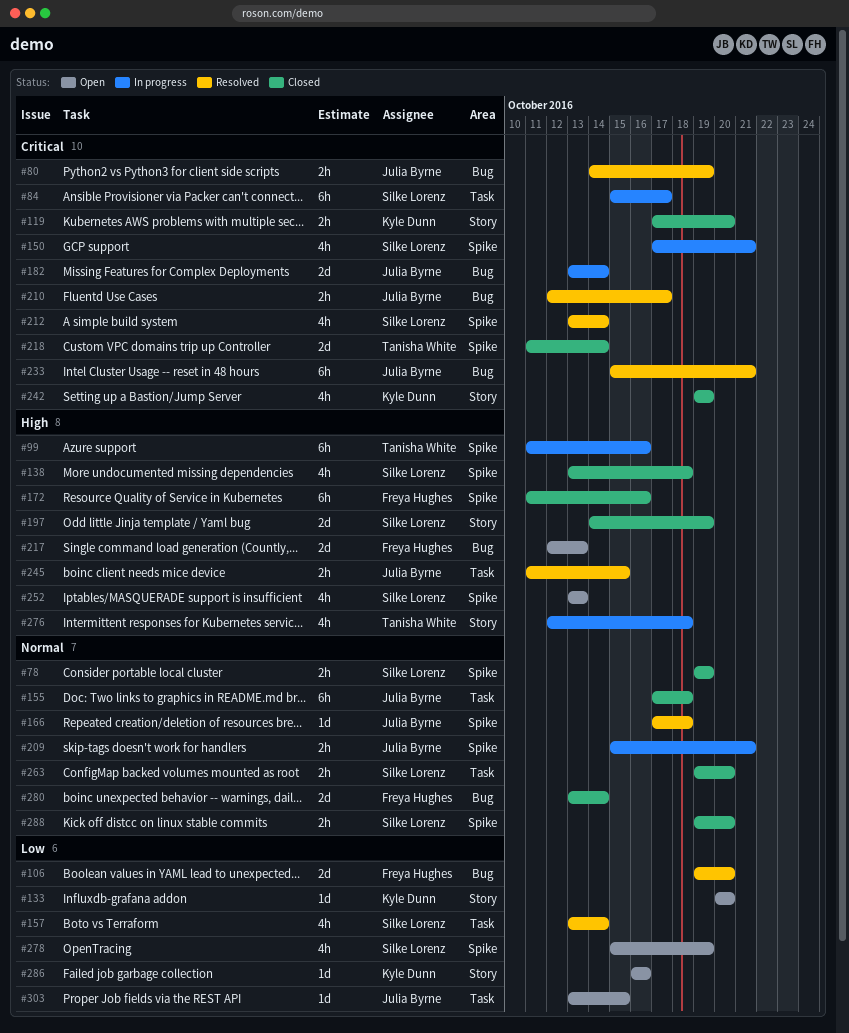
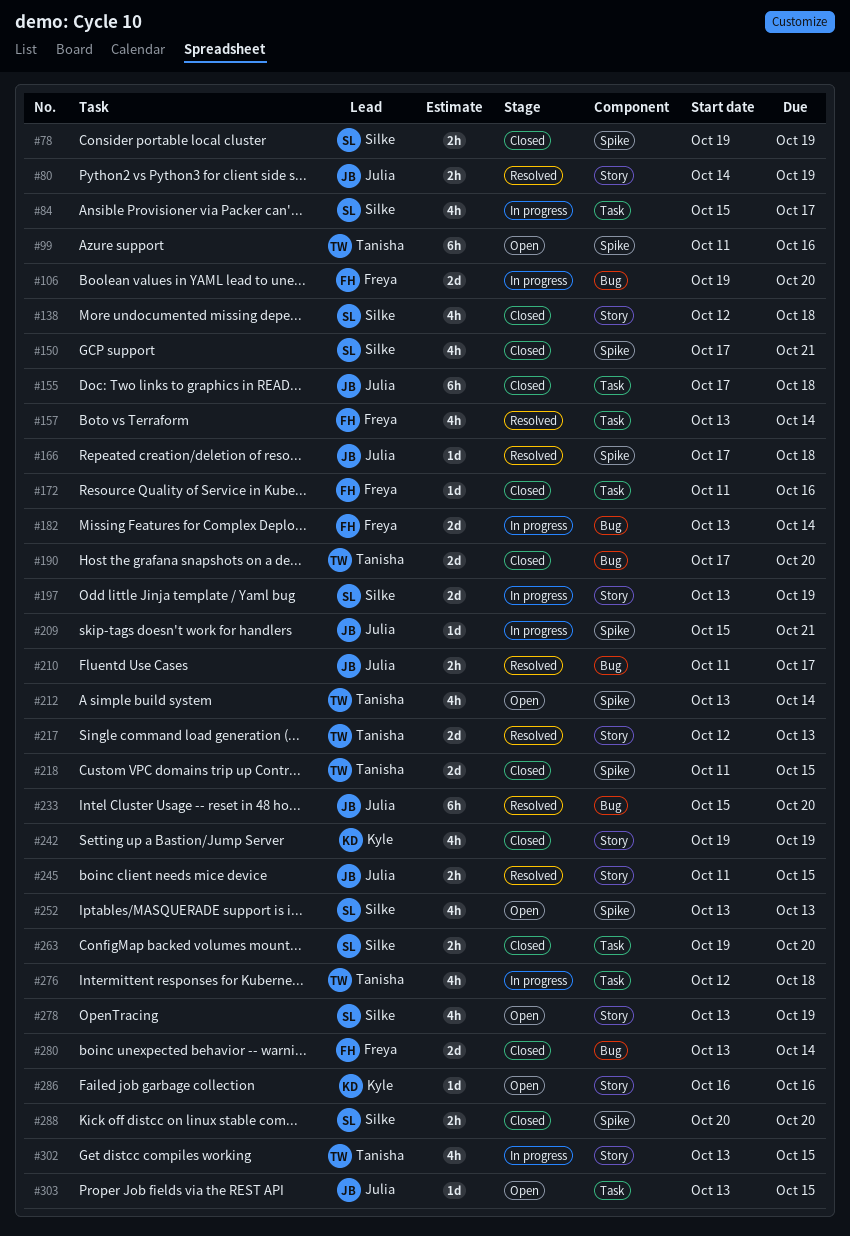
#80, label: Bug -> Story
#84, estimate: 6h -> 4h
#99, status: In progress -> Open
#106, status: Resolved -> In progress
#119: present -> none
#133: present -> none
#138, label: Spike -> Story
#138, start: Oct 13 -> Oct 12
#150, status: In progress -> Closed
#157, owner: Silke Lorenz -> Freya Hughes
#172, label: Spike -> Task
#172, estimate: 6h -> 1d
#182, owner: Julia Byrne -> Freya Hughes
#190: none -> present
#197, status: Closed -> In progress
#197, start: Oct 14 -> Oct 13
#209, estimate: 2h -> 1d
#210, start: Oct 12 -> Oct 11
#212, status: Resolved -> Open
#212, owner: Silke Lorenz -> Tanisha White
#217, status: Open -> Resolved
#217, owner: Freya Hughes -> Tanisha White
#217, label: Bug -> Story
#218, due: Oct 14 -> Oct 15
#233, due: Oct 21 -> Oct 20
#245, label: Task -> Story
#276, label: Story -> Task
#278, label: Spike -> Story
#278, start: Oct 15 -> Oct 13
#288, start: Oct 19 -> Oct 20
#302: none -> present

